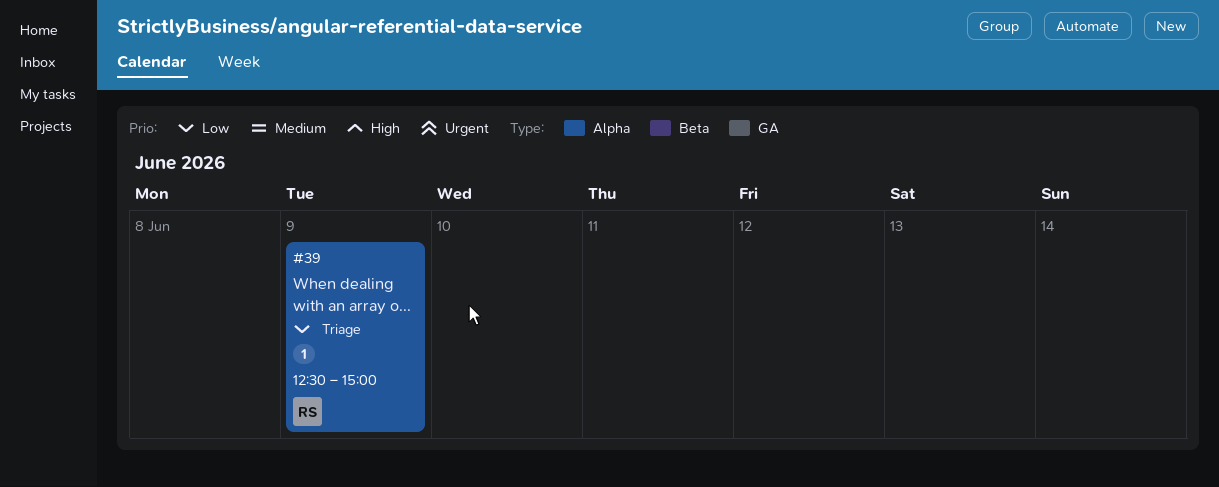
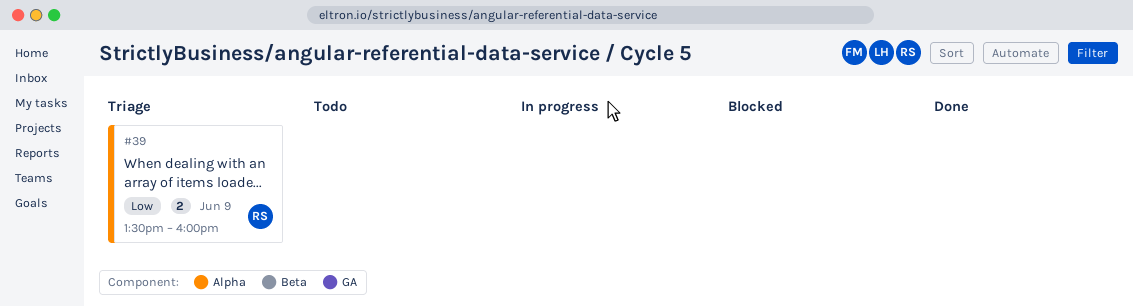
#39, estimate: 1 -> 2
#39, begins: 12:30 -> 13:30
#39, ends: 15:00 -> 16:00

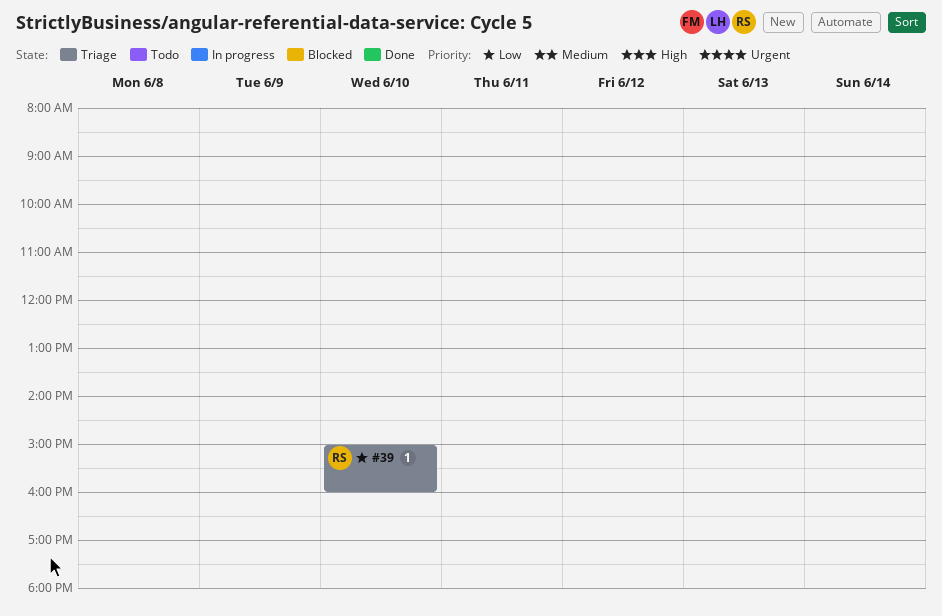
#39, estimate: 2 -> 1
#39, day: Jun 9 -> Jun 10
#39, begins: 13:30 -> 15:00

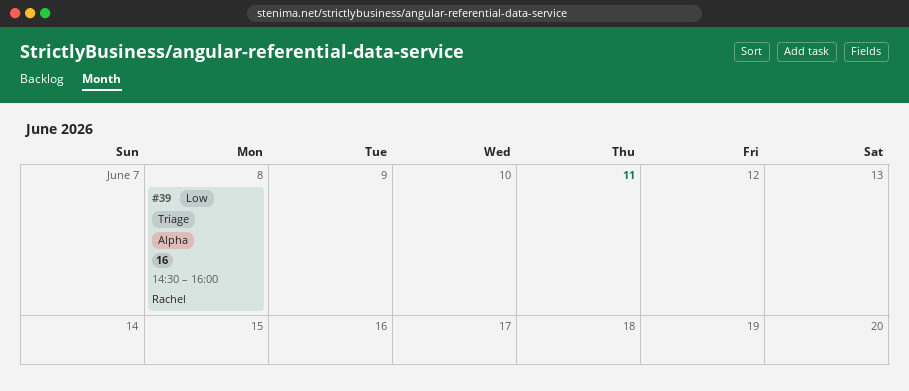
#39, estimate: 1 -> 16
#39, day: Jun 10 -> Jun 8
#39, begins: 15:00 -> 14:30

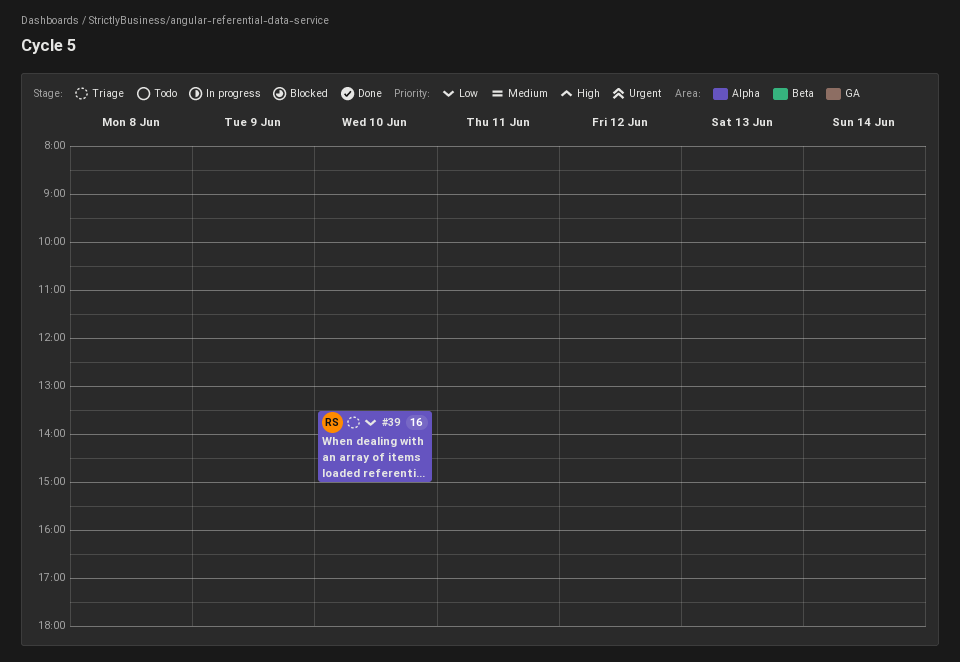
#39, day: Jun 8 -> Jun 10
#39, begins: 14:30 -> 13:30
#39, ends: 16:00 -> 15:00

